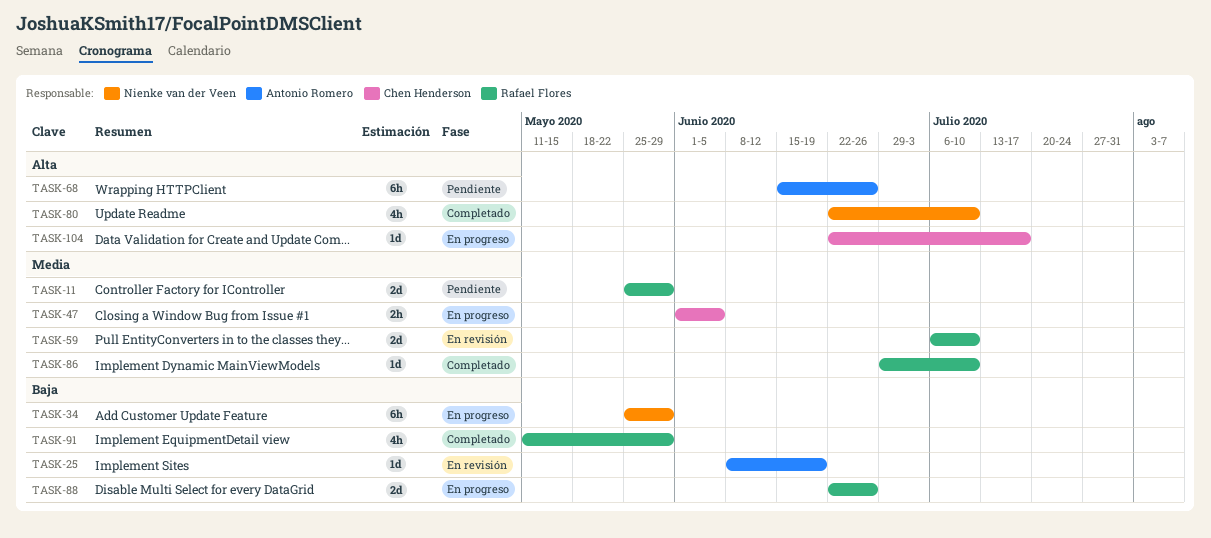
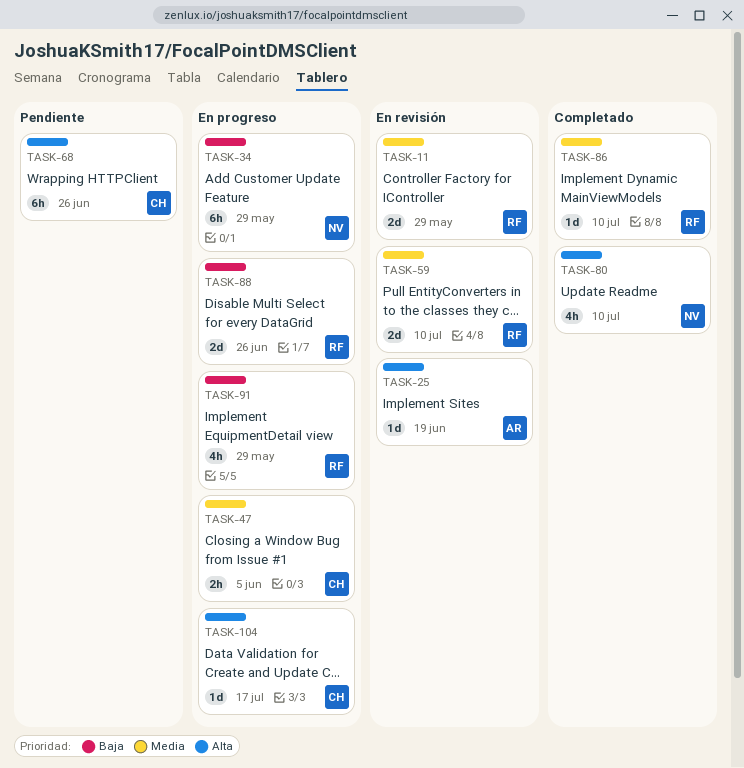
TASK-11, status: Pendiente -> En revisión
TASK-25, priority: Baja -> Alta
TASK-68, owner: Antonio Romero -> Chen Henderson
TASK-91, status: Completado -> En progreso

